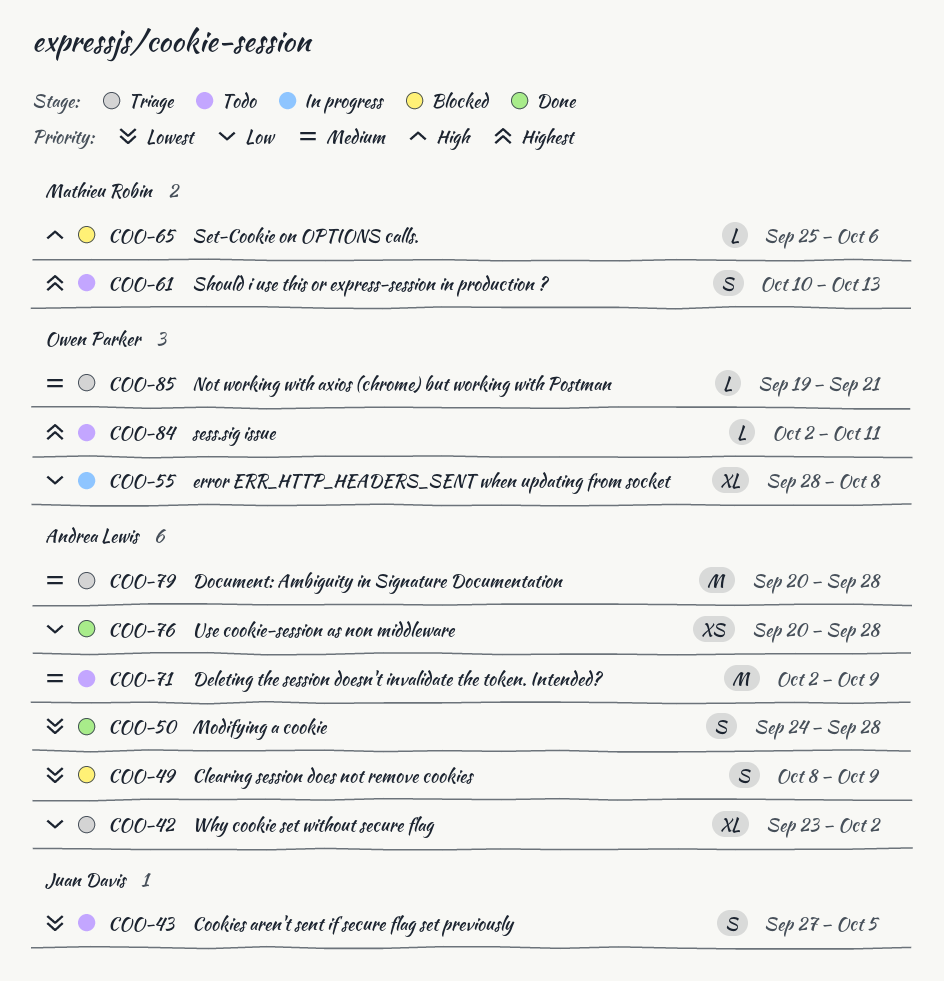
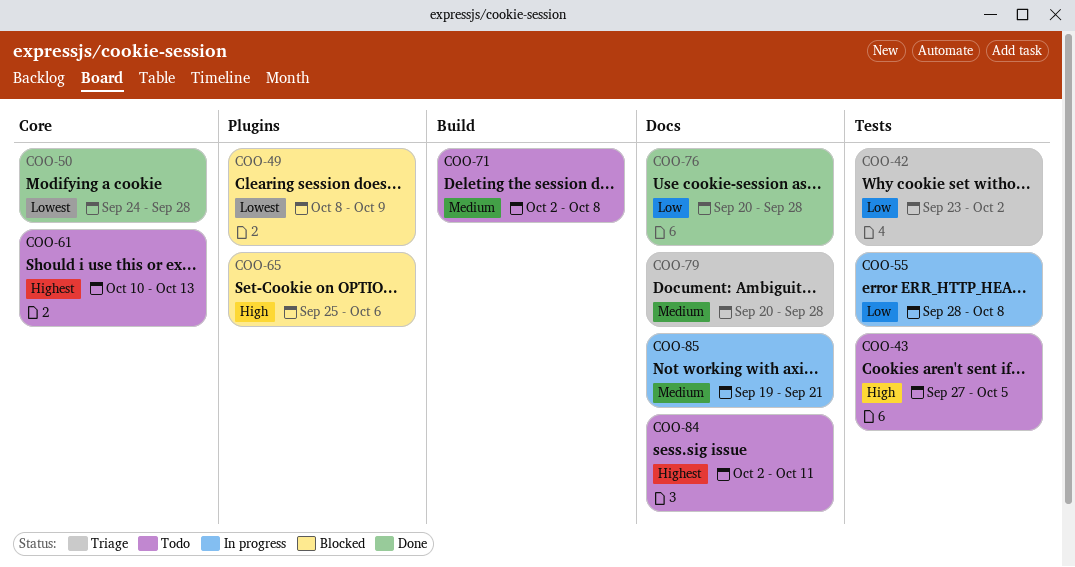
COO-43, priority: Lowest -> High
COO-71, due: Oct 9 -> Oct 8
COO-85, status: Triage -> In progress

